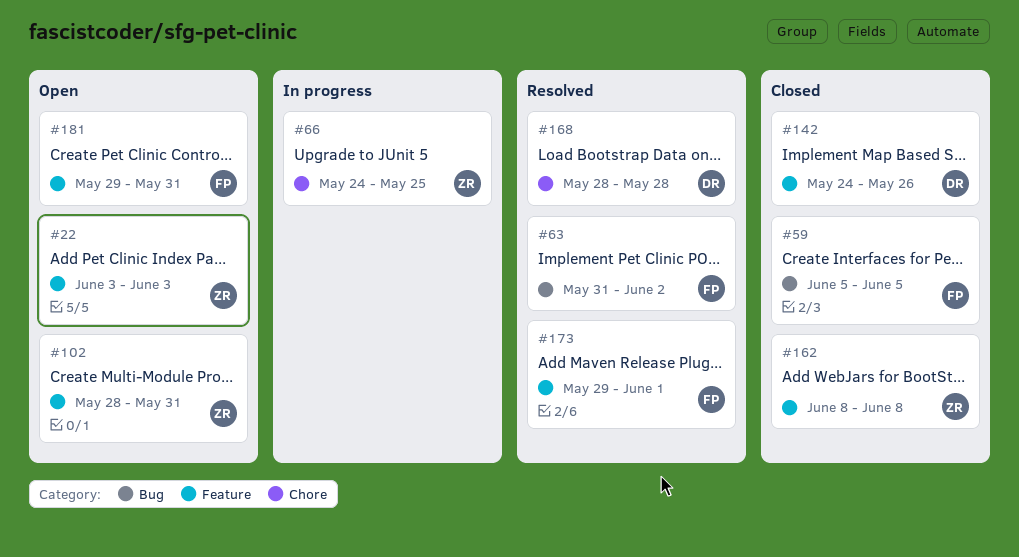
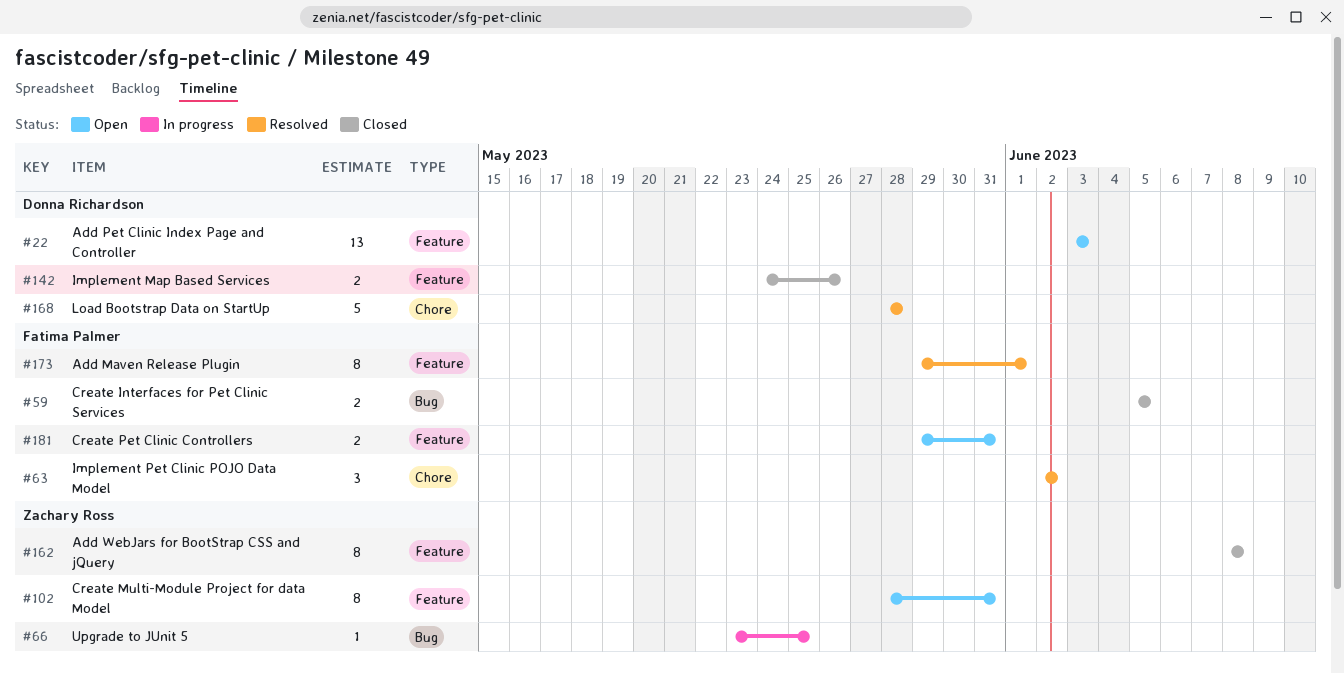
#22, owner: Zachary Ross -> Donna Richardson
#63, label: Bug -> Chore
#63, start: May 31 -> Jun 2
#66, label: Chore -> Bug
#66, start: May 24 -> May 23

